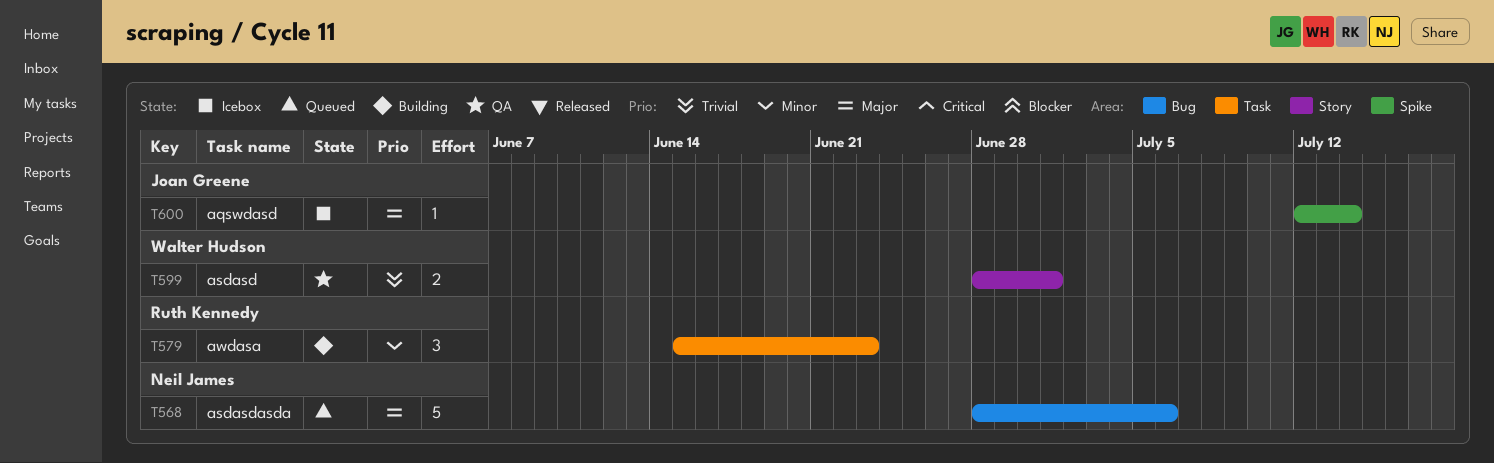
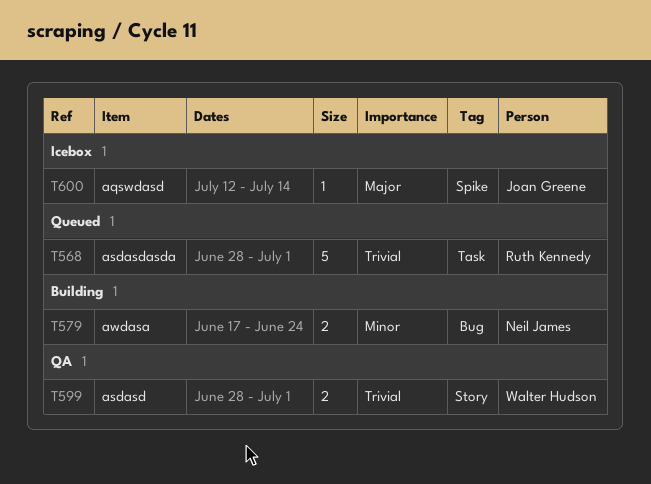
T568, owner: Neil James -> Ruth Kennedy
T568, priority: Major -> Trivial
T568, label: Bug -> Task
T568, due: Jul 6 -> Jul 1
T579, owner: Ruth Kennedy -> Neil James
T579, label: Task -> Bug
T579, estimate: 3 -> 2
T579, start: Jun 15 -> Jun 17
T579, due: Jun 23 -> Jun 24

